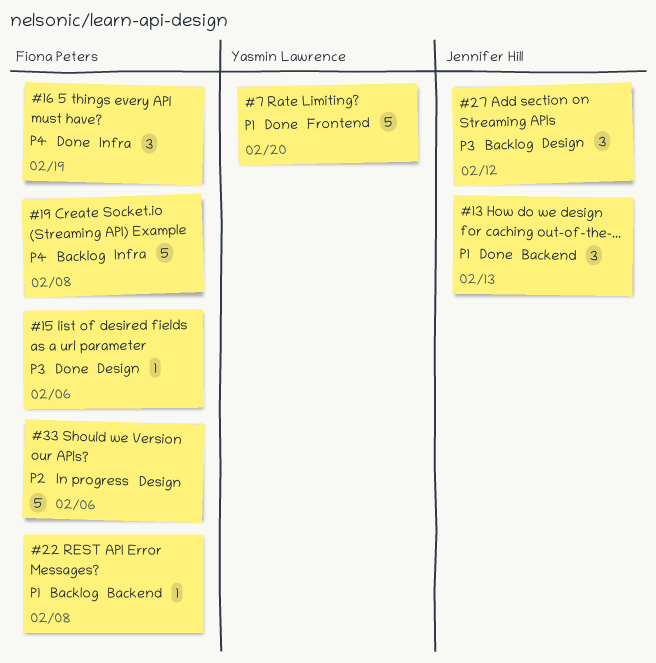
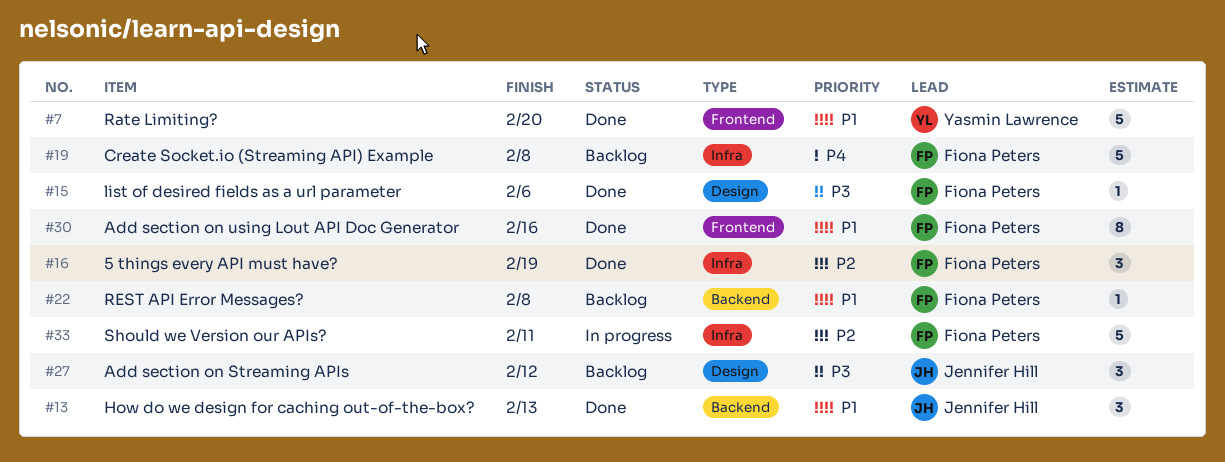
#16, priority: P4 -> P2
#30: none -> present
#33, label: Design -> Infra
#33, due: Feb 6 -> Feb 11

